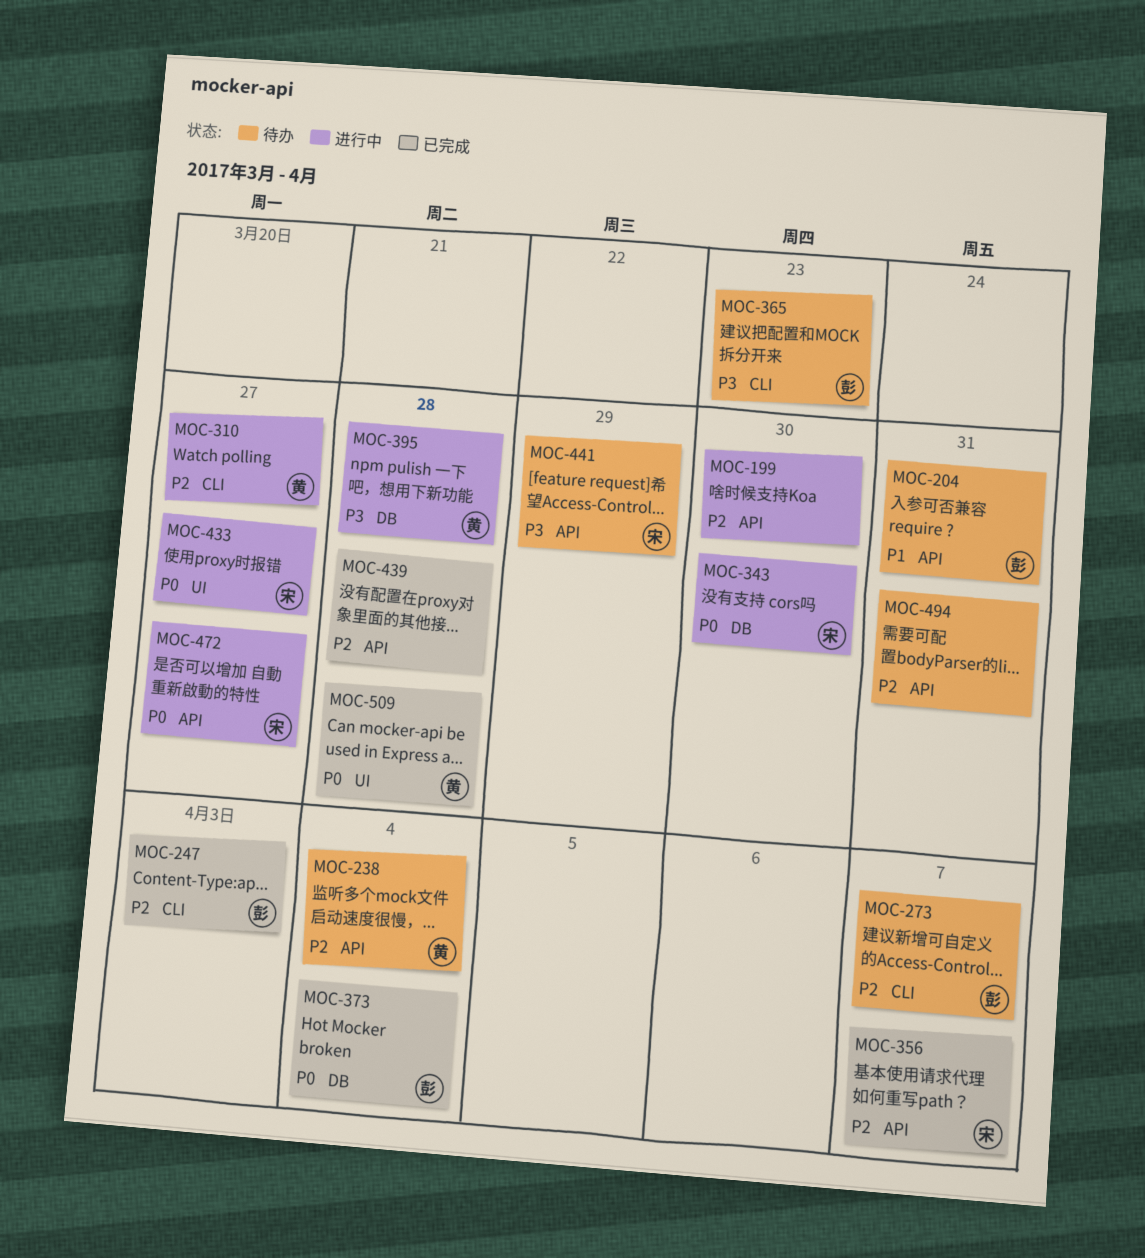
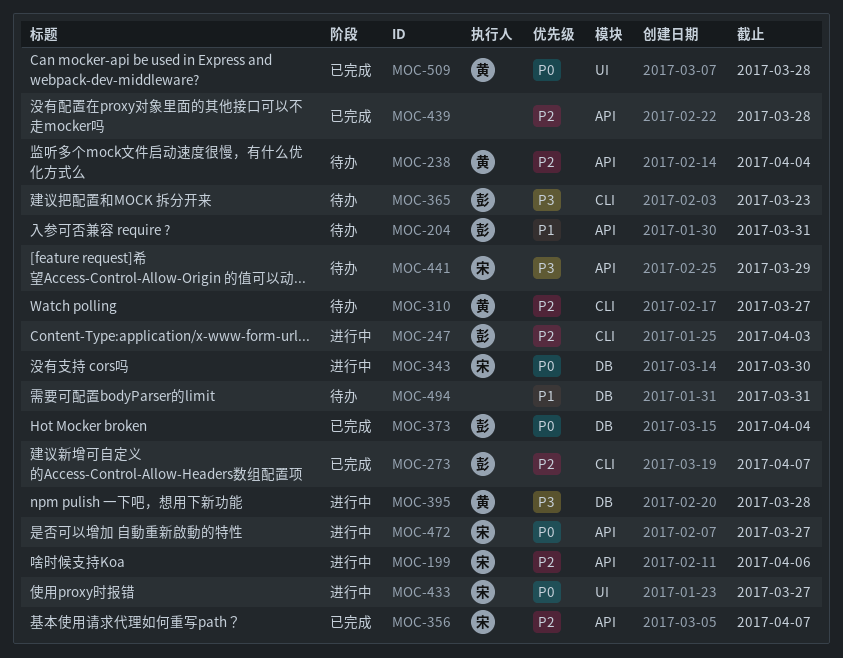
MOC-199, owner: none -> 宋
MOC-199, due: Mar 30 -> Apr 6
MOC-247, status: 已完成 -> 进行中
MOC-273, status: 待办 -> 已完成
MOC-310, status: 进行中 -> 待办
MOC-494, priority: P2 -> P1
MOC-494, label: API -> DB

